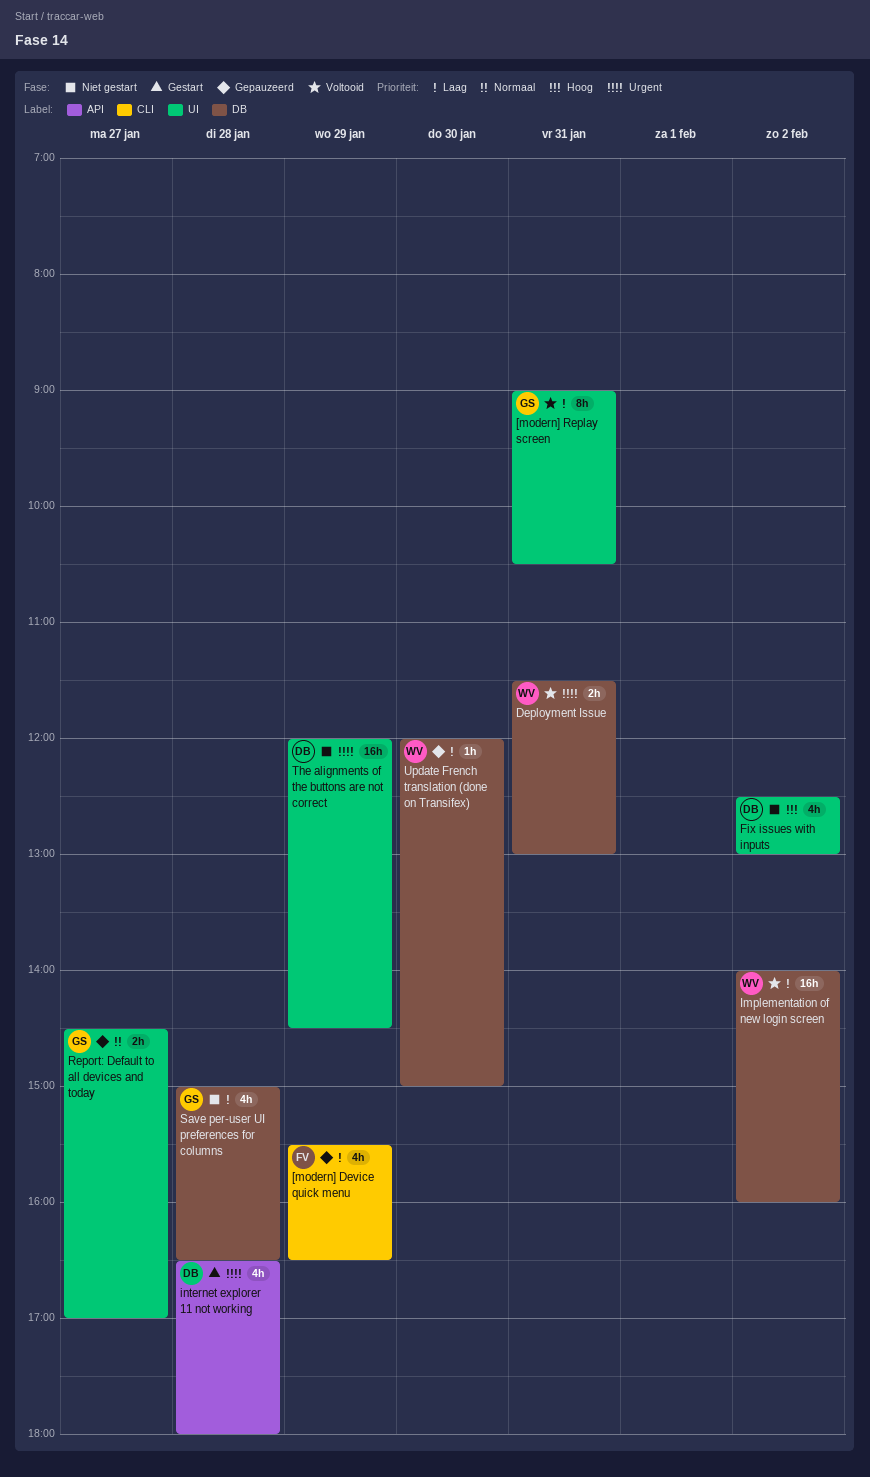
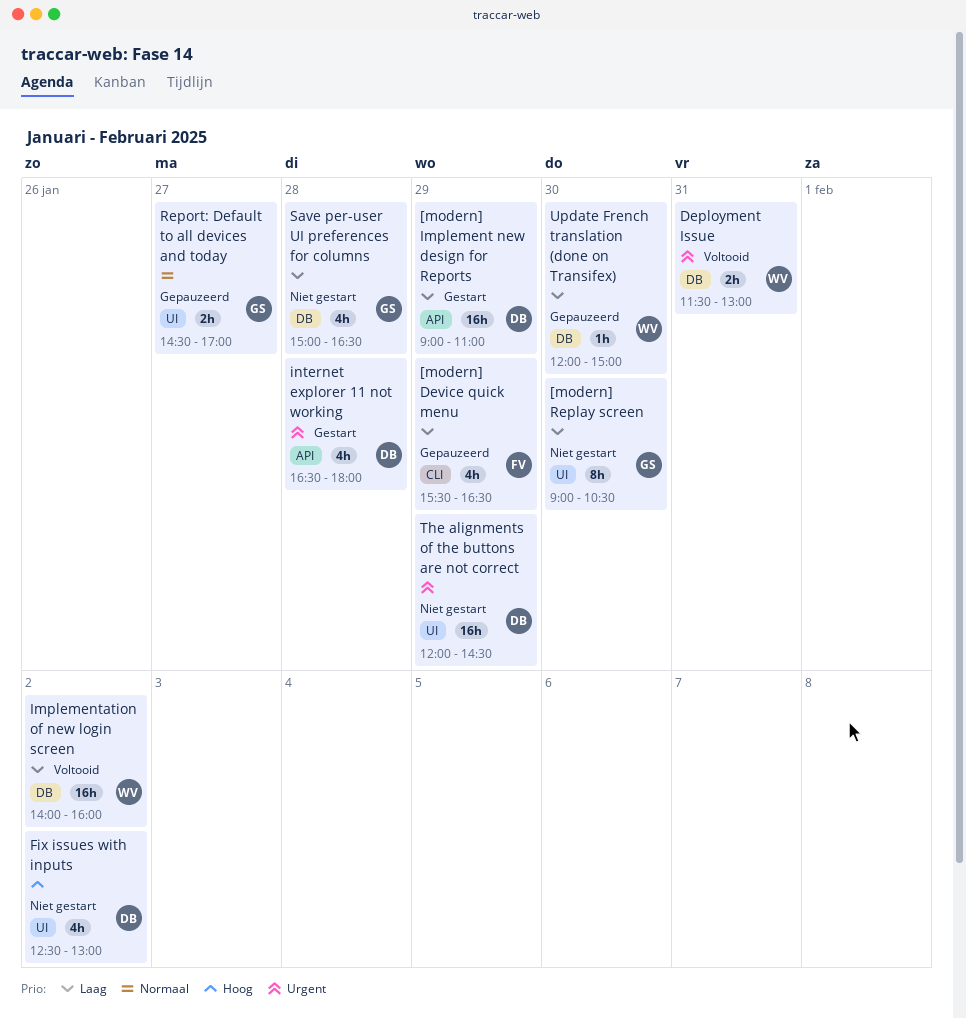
[modern] Implement new design for Reports: none -> present
[modern] Replay screen, status: Voltooid -> Niet gestart
[modern] Replay screen, day: Jan 31 -> Jan 30

